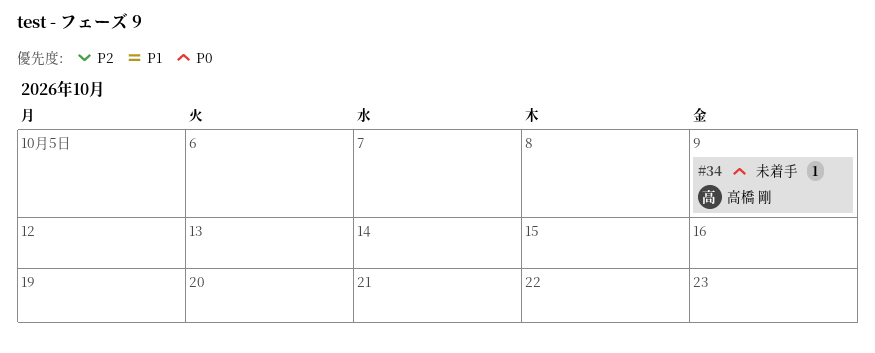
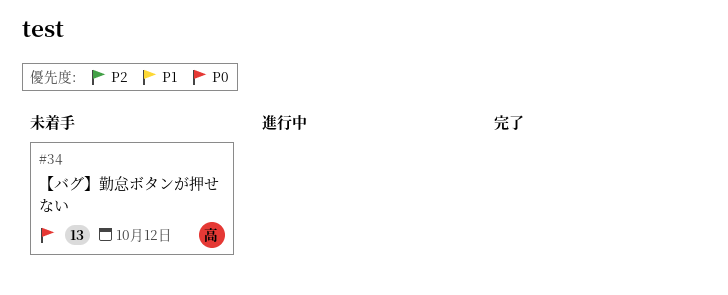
#34, estimate: 1 -> 13
#34, due: Oct 9 -> Oct 12

